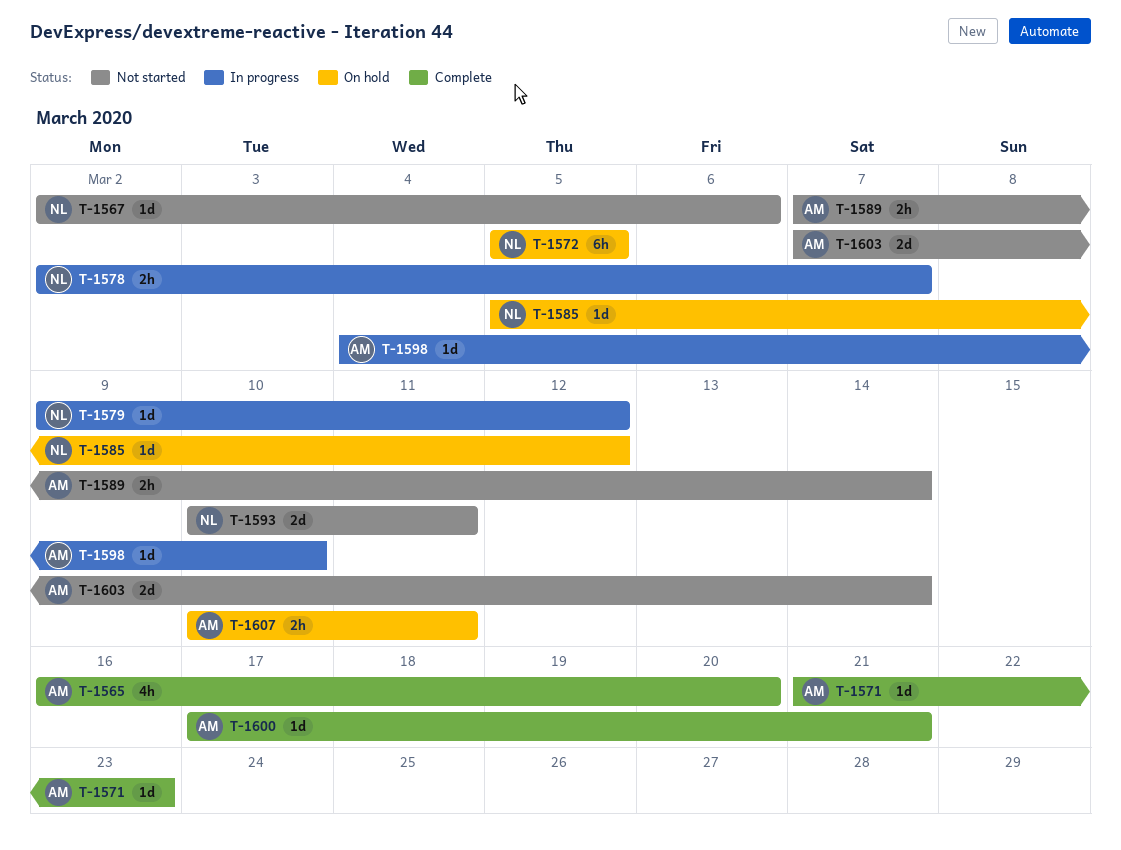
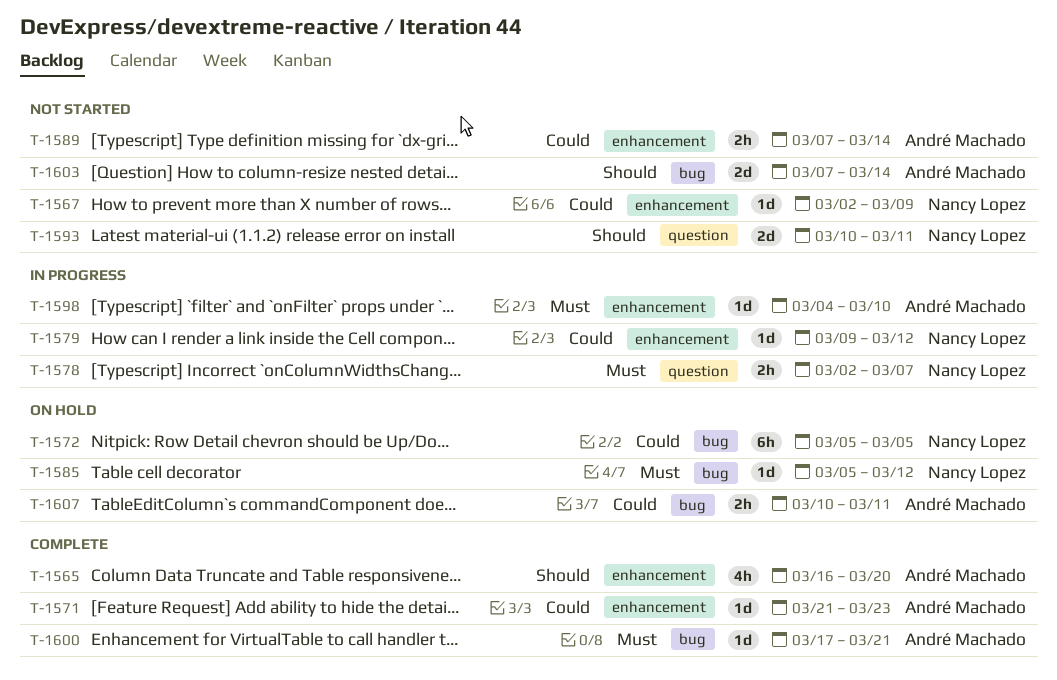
T-1567, due: Mar 6 -> Mar 9

